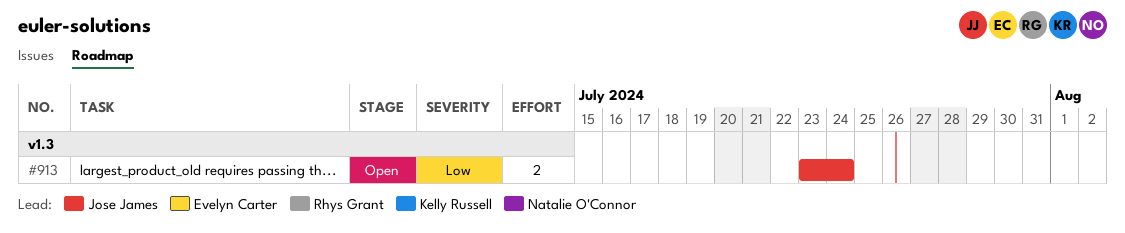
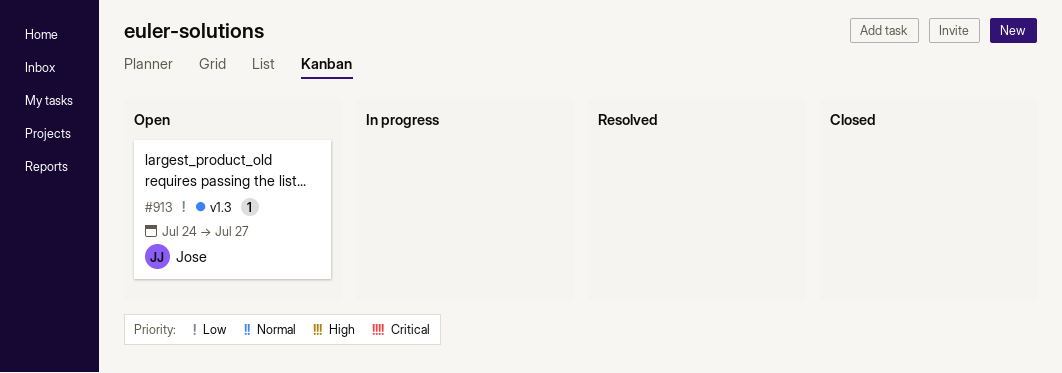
#913, estimate: 2 -> 1
#913, start: Jul 23 -> Jul 24
#913, due: Jul 24 -> Jul 27

